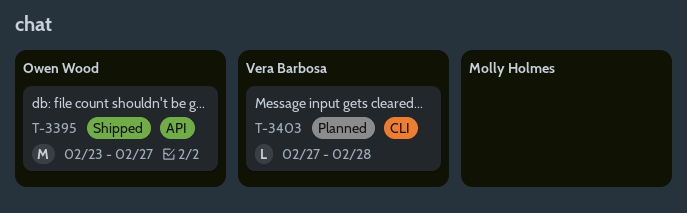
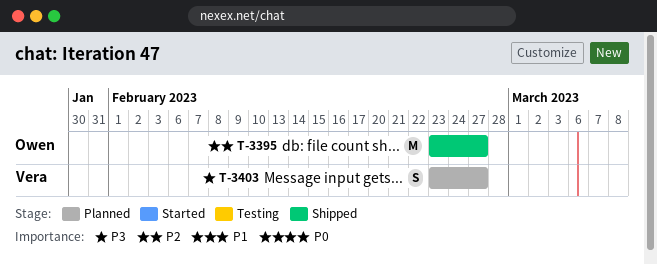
T-3403, estimate: L -> S
T-3403, start: Feb 27 -> Feb 23
T-3403, due: Feb 28 -> Feb 27

